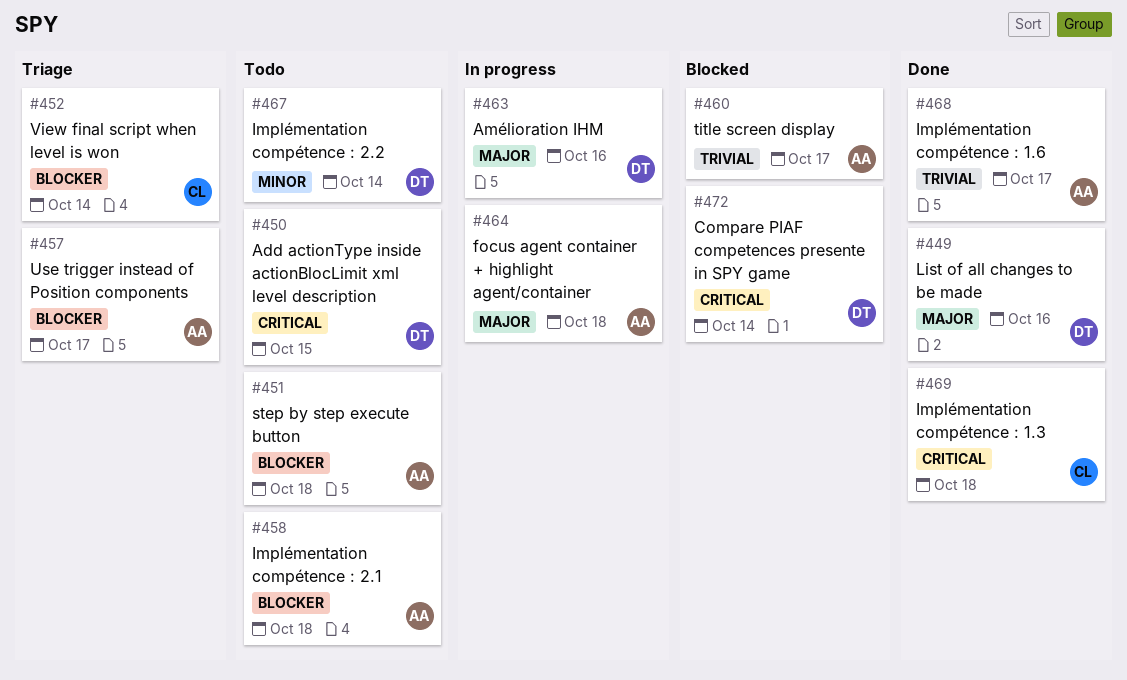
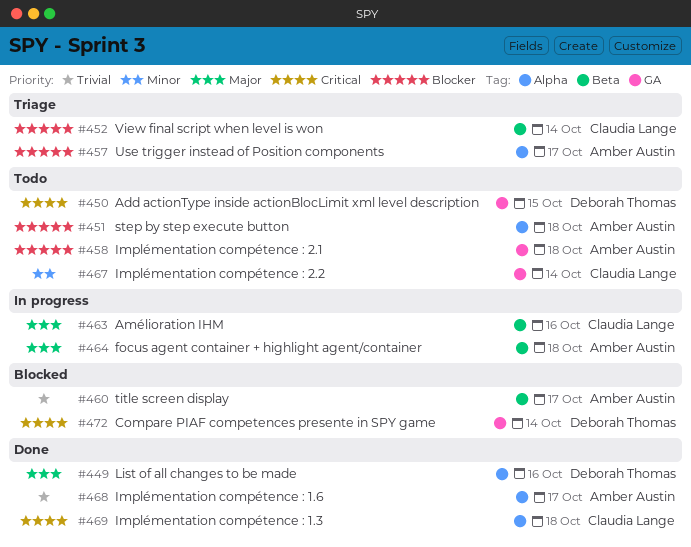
#463, owner: Deborah Thomas -> Claudia Lange
#467, owner: Deborah Thomas -> Claudia Lange

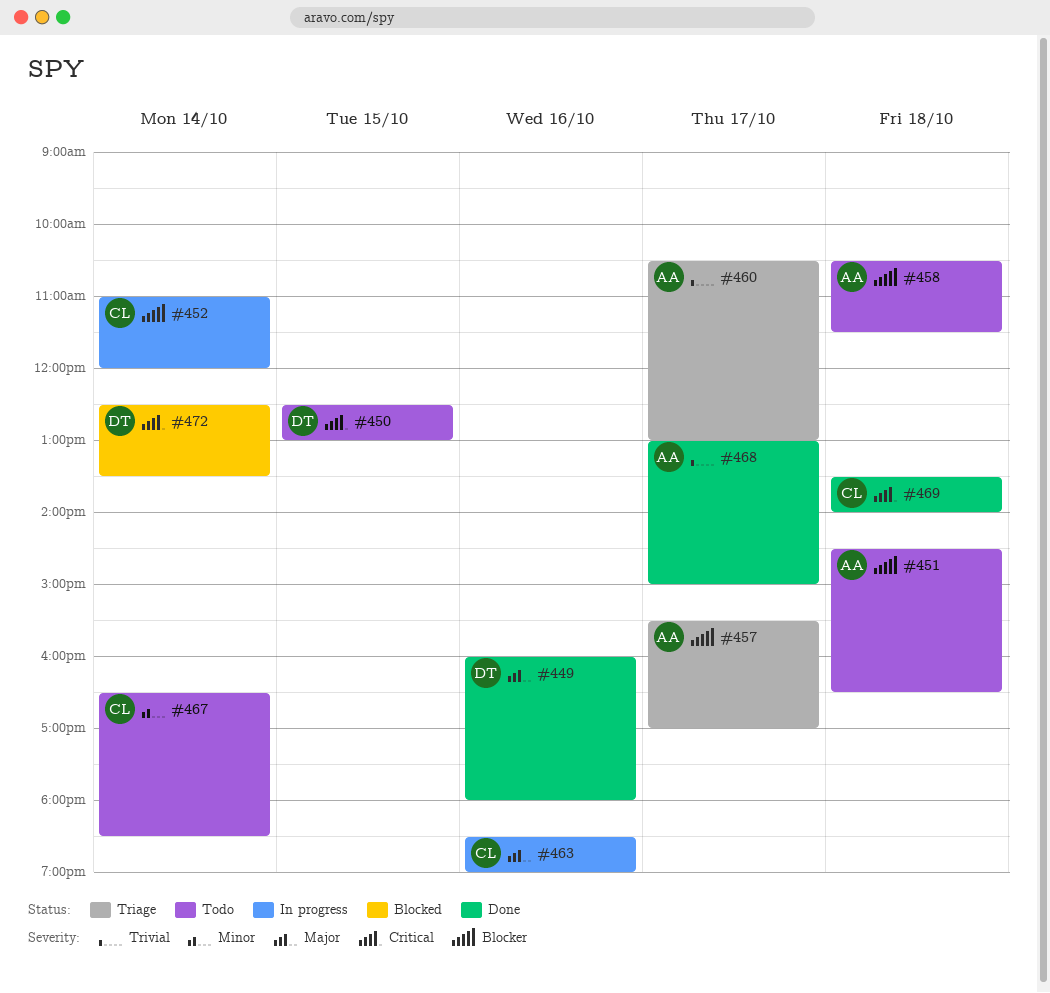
#452, status: Triage -> In progress
#460, status: Blocked -> Triage
#464: present -> none

